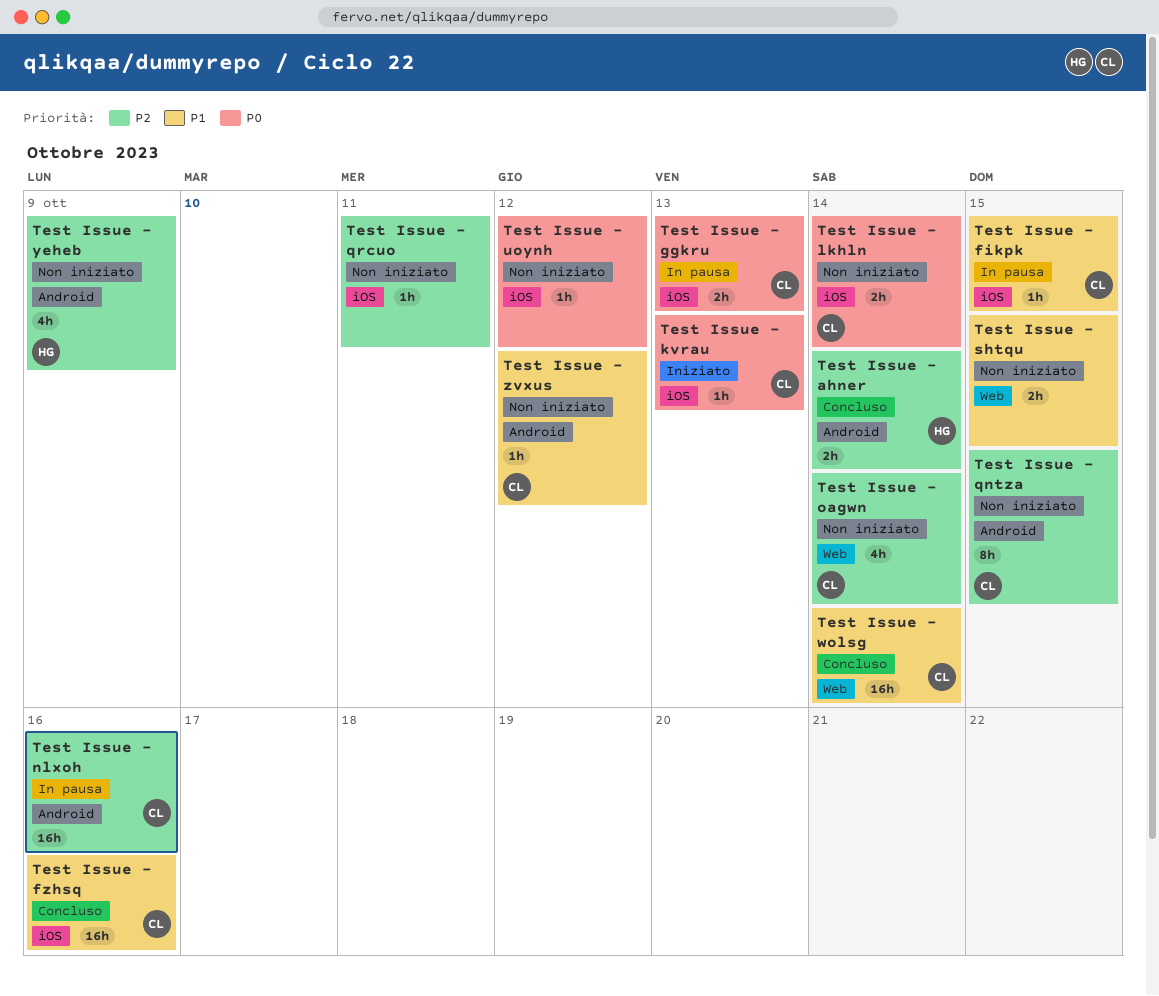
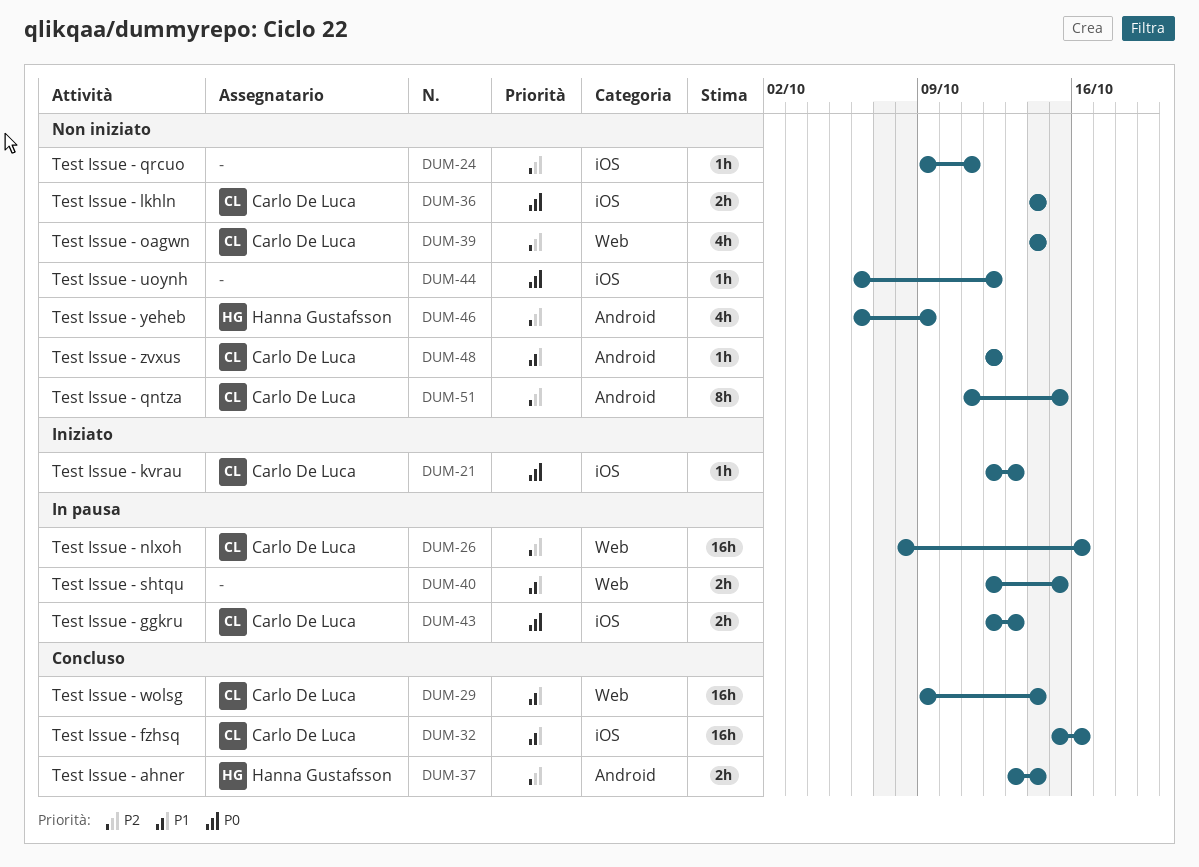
Test Issue - fikpk: present -> none
Test Issue - nlxoh, label: Android -> Web
Test Issue - shtqu, status: Non iniziato -> In pausa

